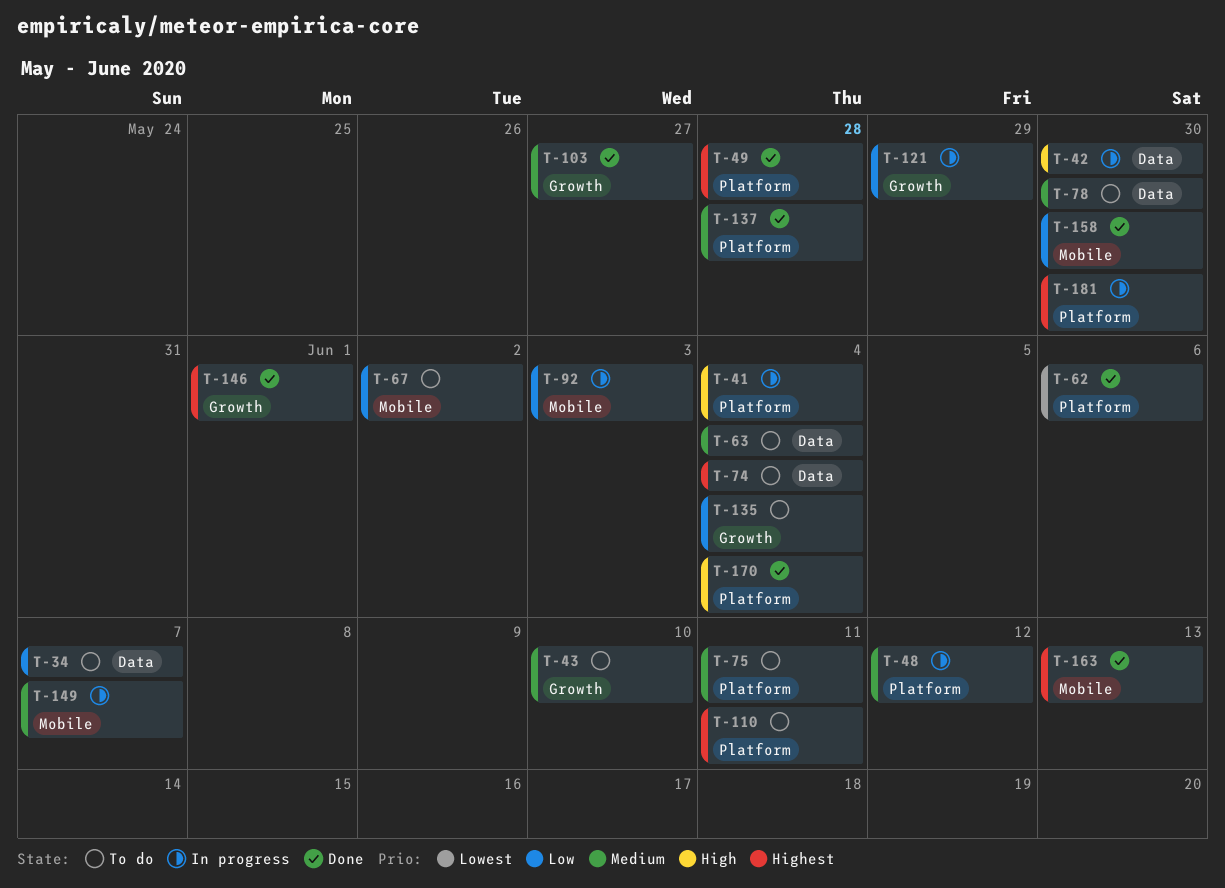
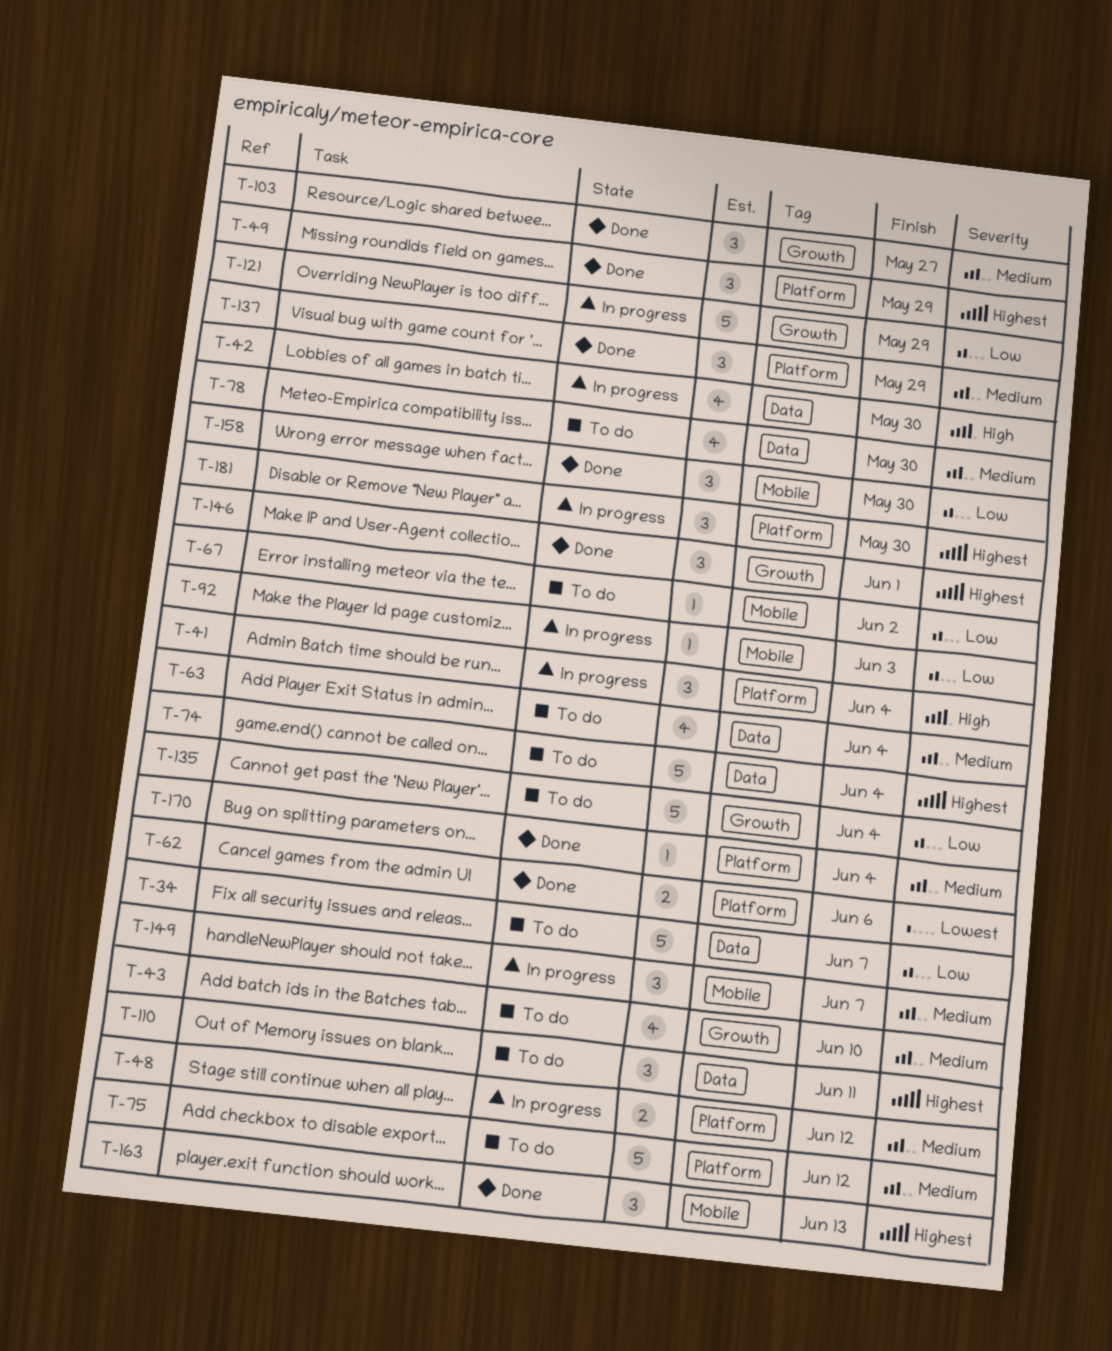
T-49, due: May 28 -> May 29
T-75, due: Jun 11 -> Jun 12
T-110, label: Platform -> Data
T-137, due: May 28 -> May 29
T-170, priority: High -> Medium

